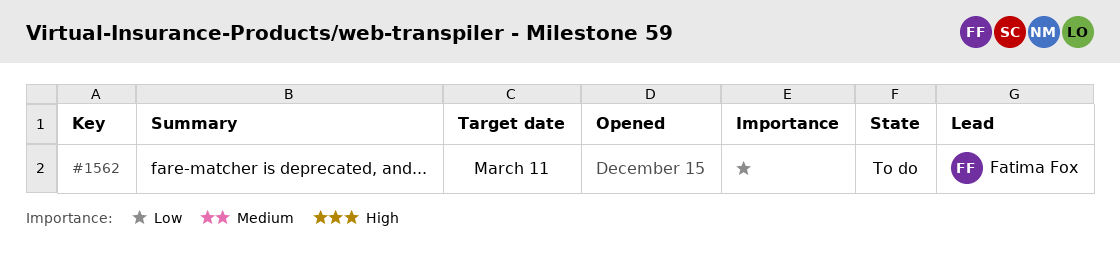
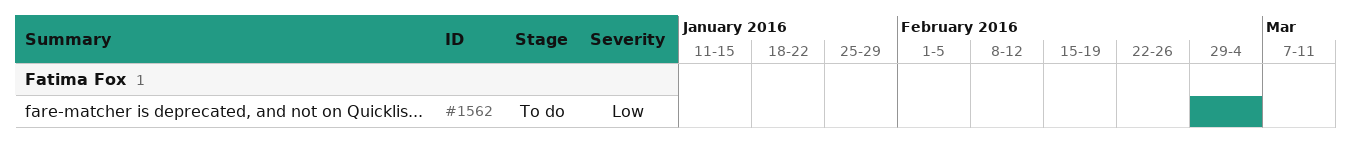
#1562, due: Mar 11 -> Mar 4

